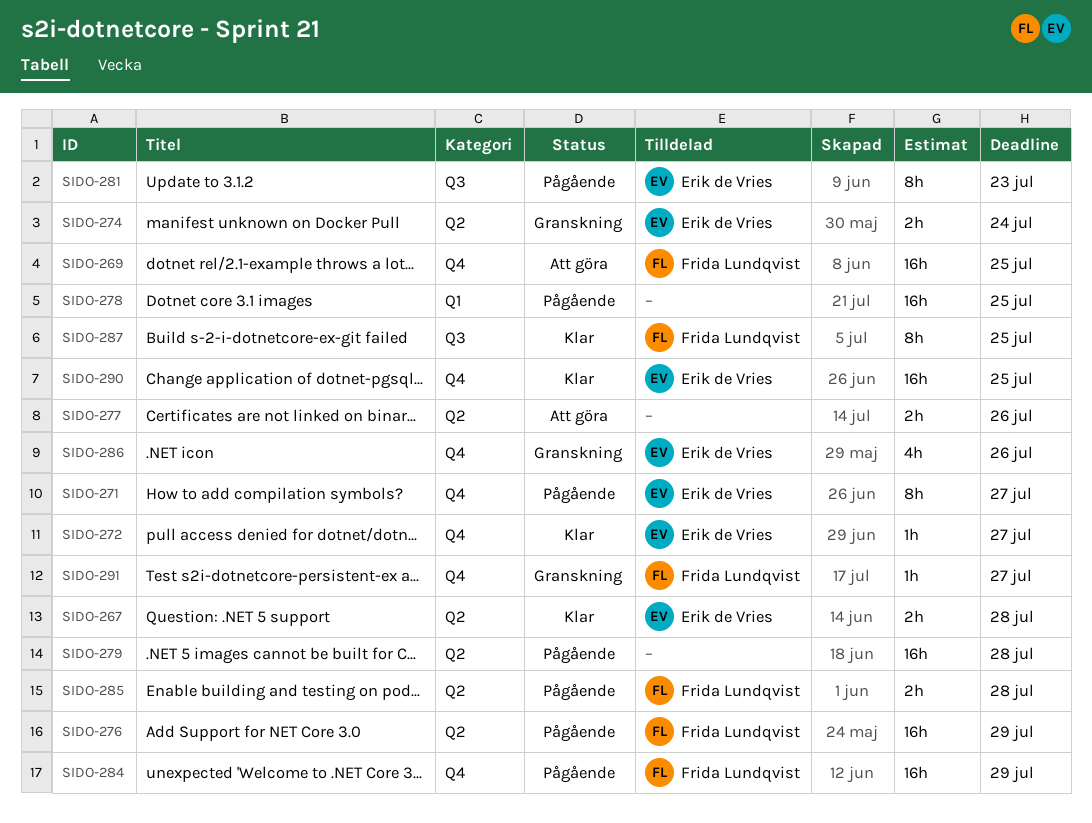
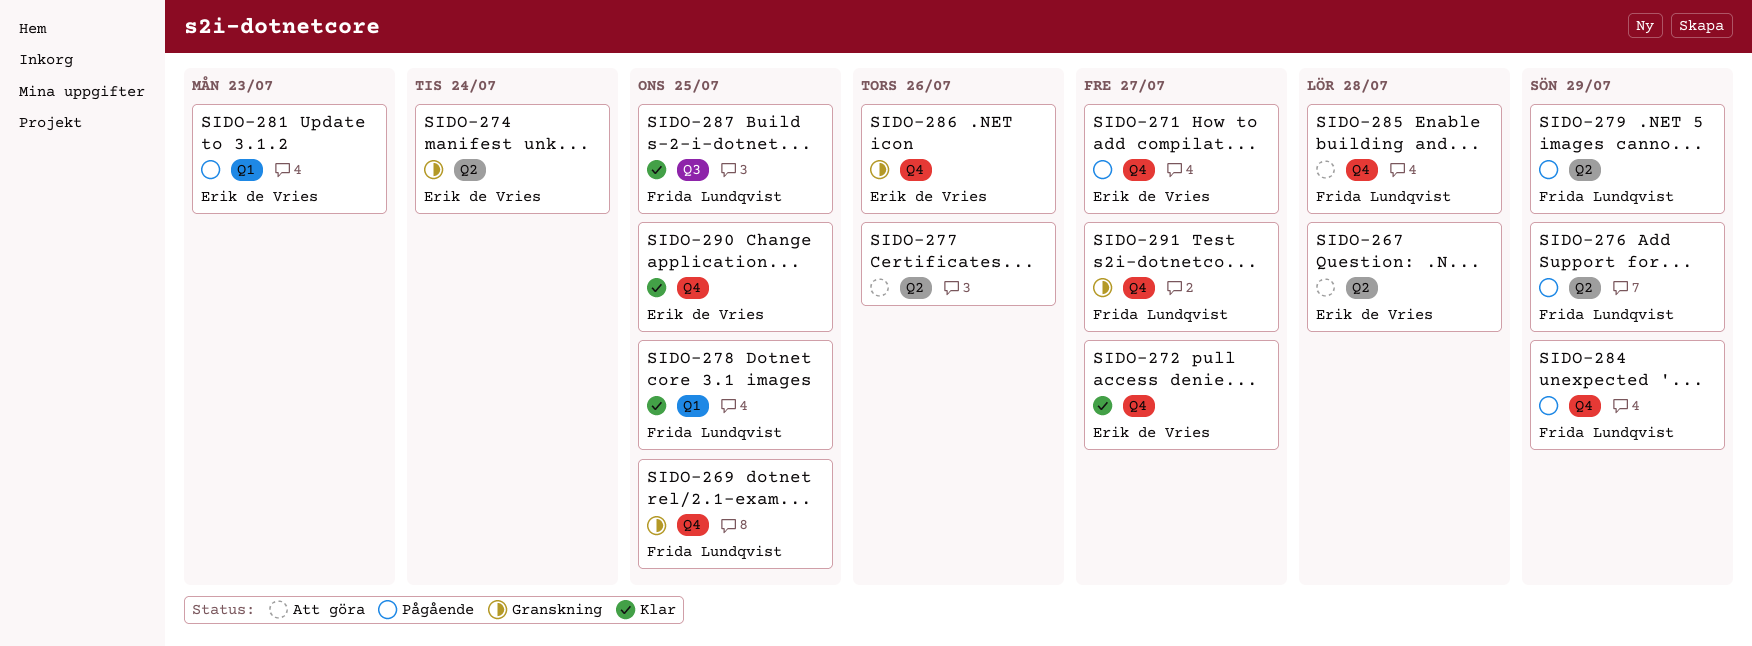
SIDO-267, status: Klar -> Att göra
SIDO-269, status: Att göra -> Granskning
SIDO-278, status: Pågående -> Klar
SIDO-278, owner: none -> Frida Lundqvist
SIDO-279, owner: none -> Frida Lundqvist
SIDO-279, due: Jul 28 -> Jul 29
SIDO-281, label: Q3 -> Q1
SIDO-285, status: Pågående -> Att göra
SIDO-285, label: Q2 -> Q4

